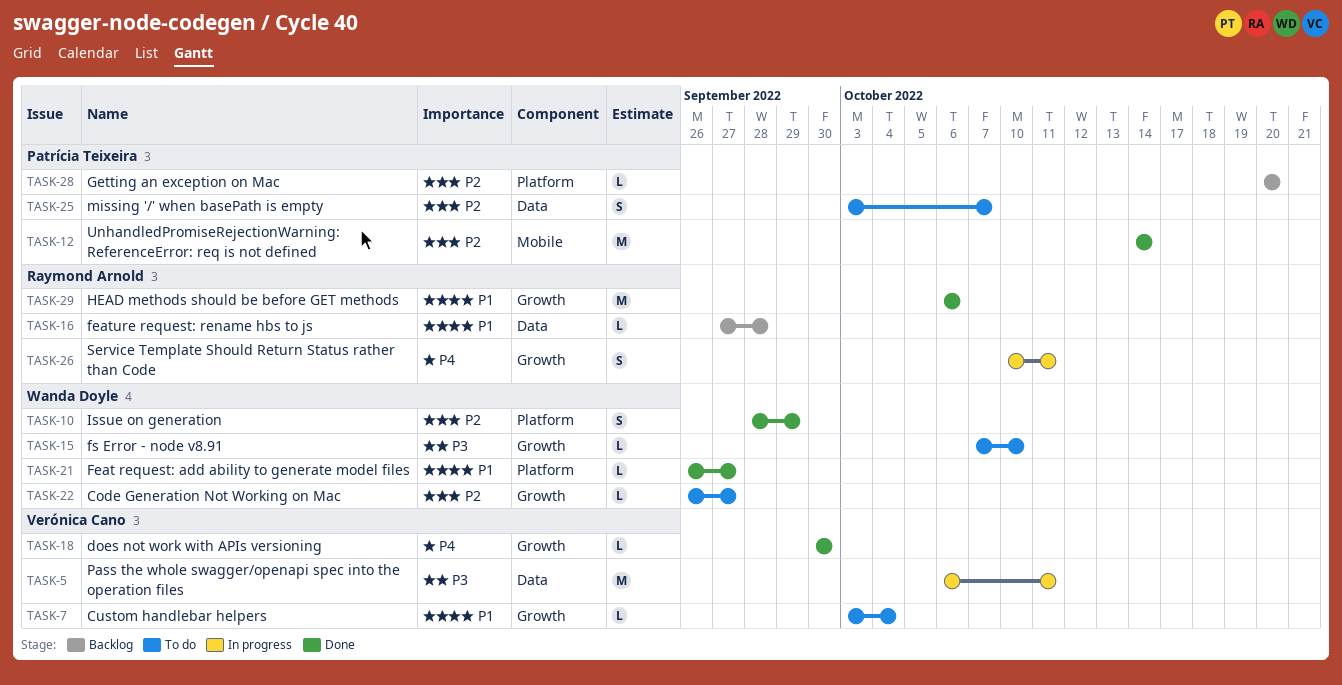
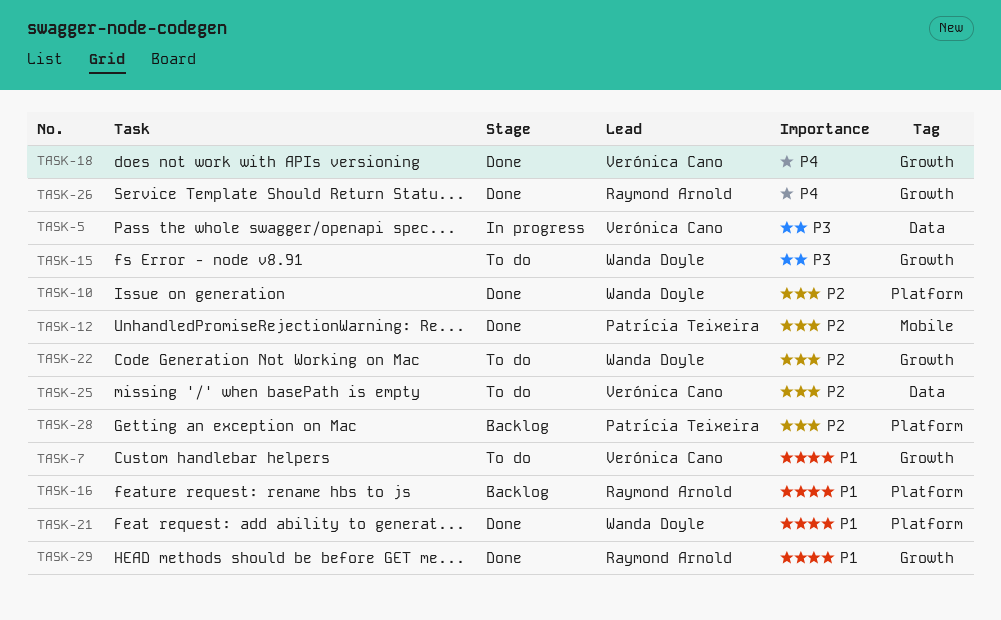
TASK-16, label: Data -> Platform
TASK-25, owner: Patrícia Teixeira -> Verónica Cano
TASK-26, status: In progress -> Done

